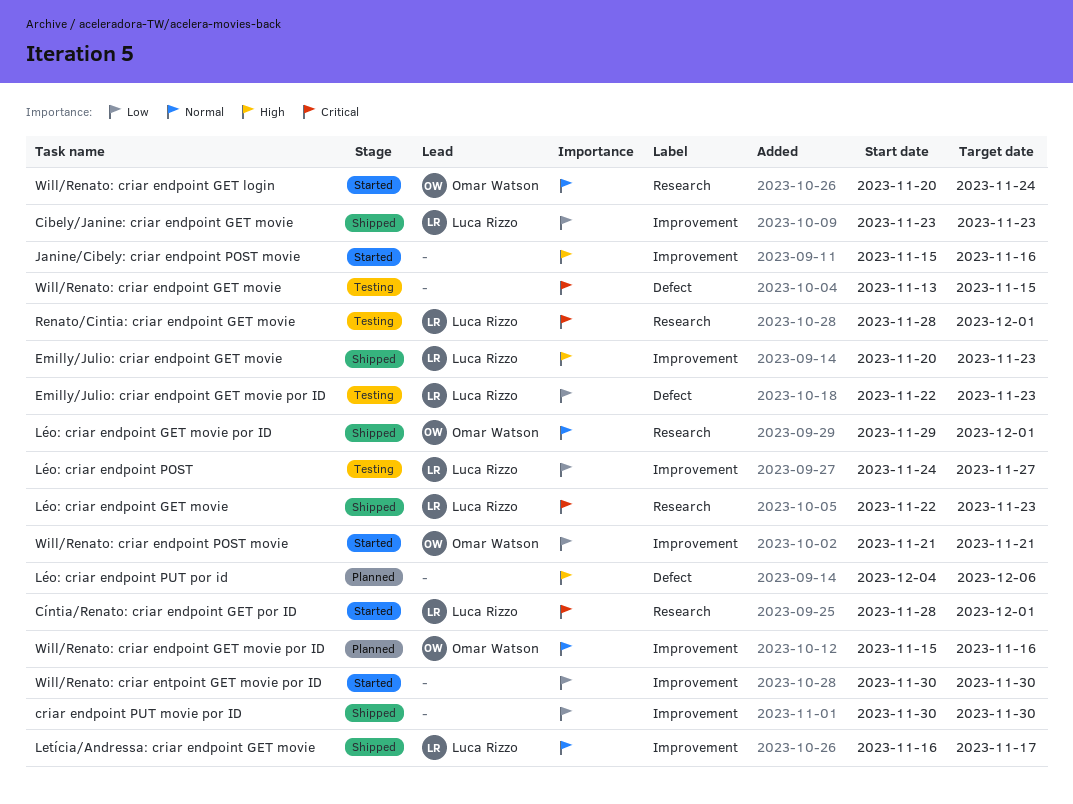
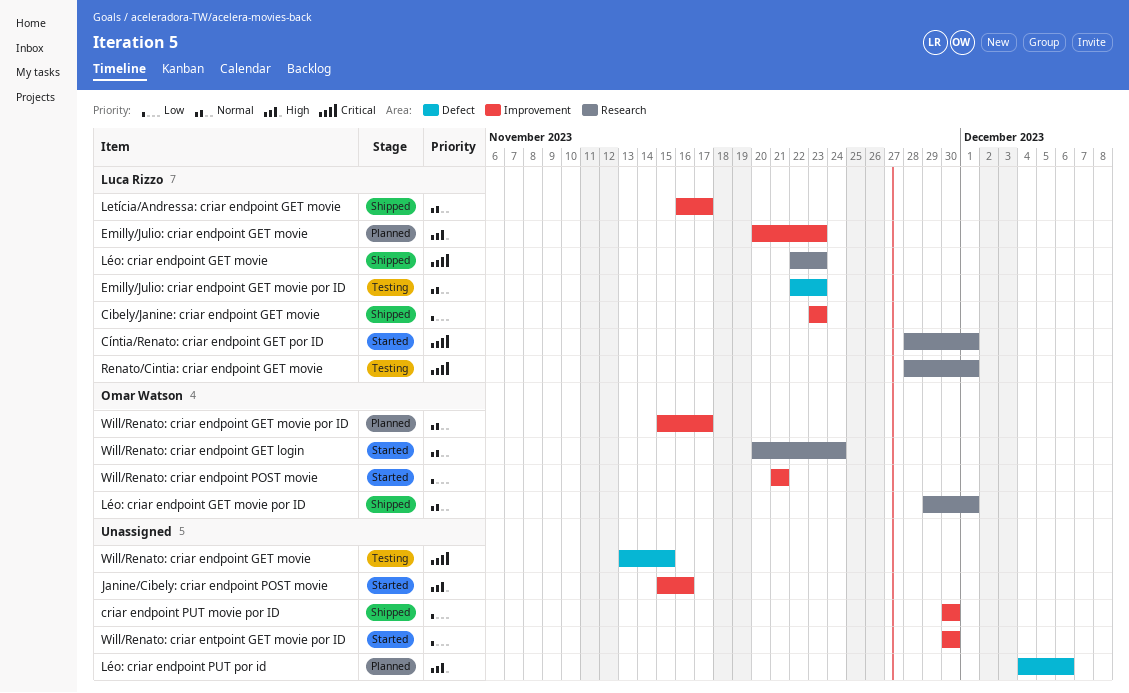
Emilly/Julio: criar endpoint GET movie, status: Shipped -> Planned
Emilly/Julio: criar endpoint GET movie por ID, priority: Low -> Normal
Léo: criar endpoint POST: present -> none
Will/Renato: criar endpoint GET movie por ID, due: Nov 16 -> Nov 17

